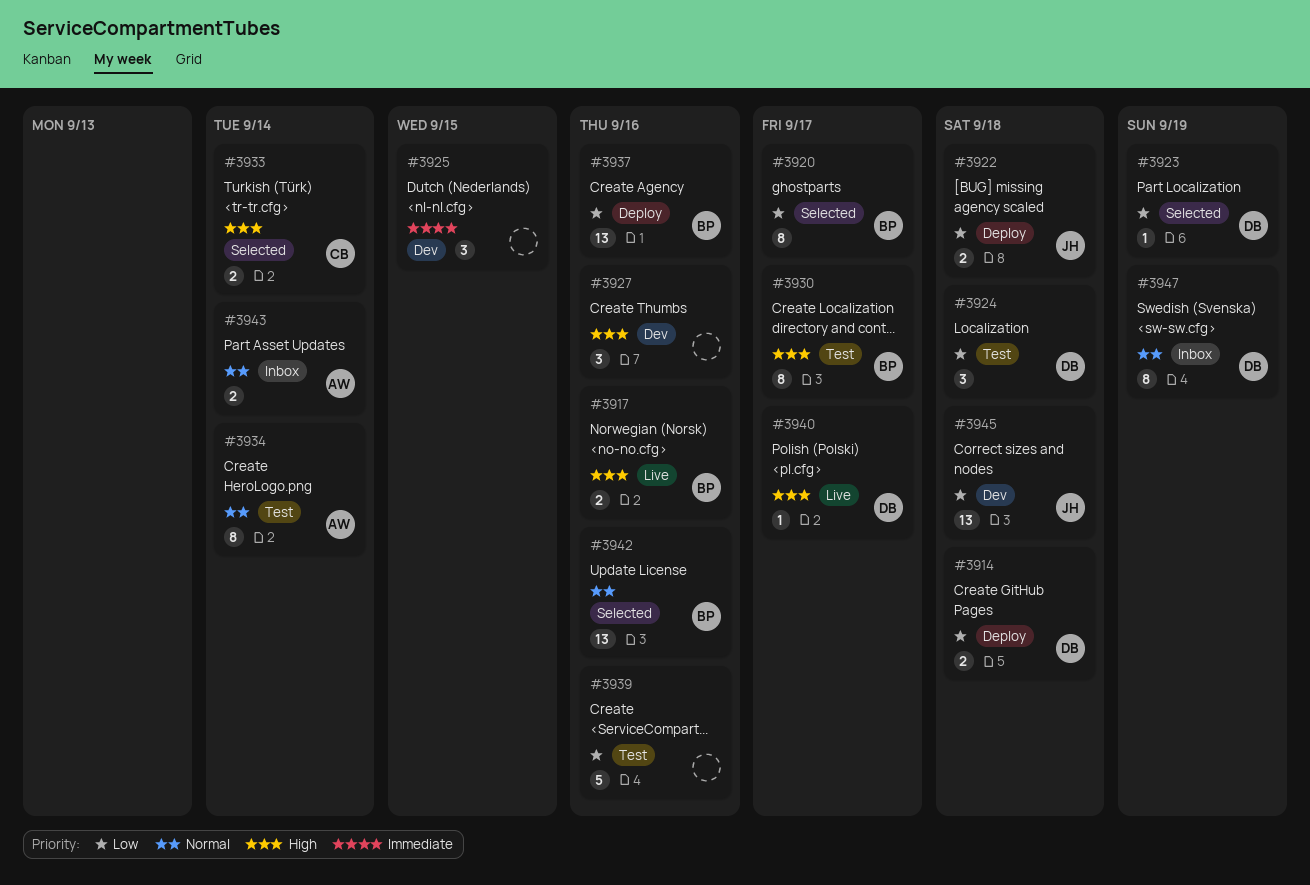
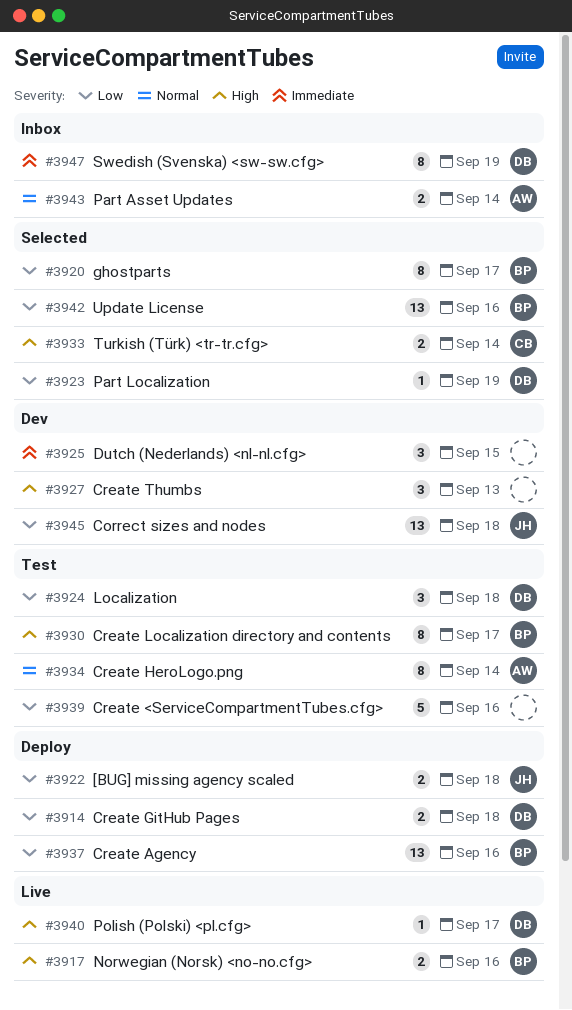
#3927, due: Sep 16 -> Sep 13
#3942, priority: Normal -> Low
#3947, priority: Normal -> Immediate

